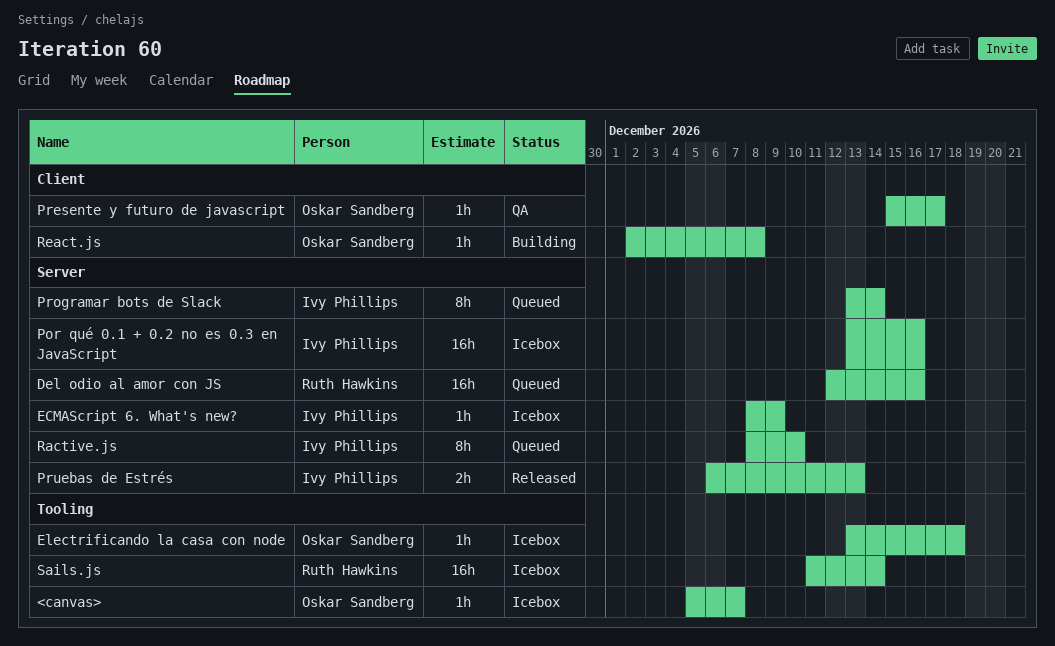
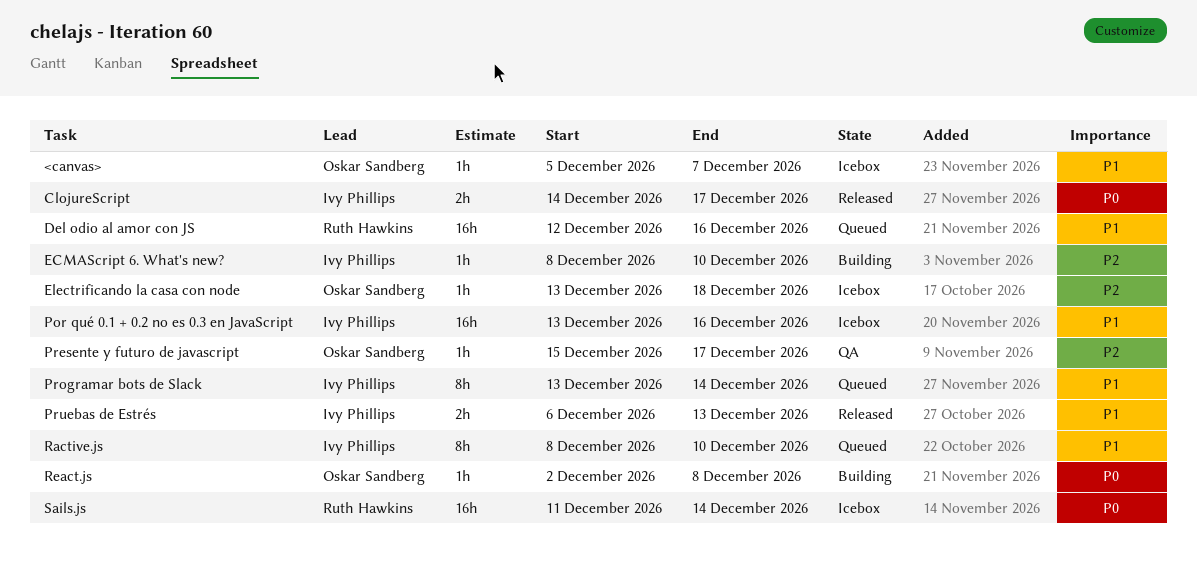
ClojureScript: none -> present
ECMAScript 6. What's new?, status: Icebox -> Building
ECMAScript 6. What's new?, due: Dec 9 -> Dec 10

